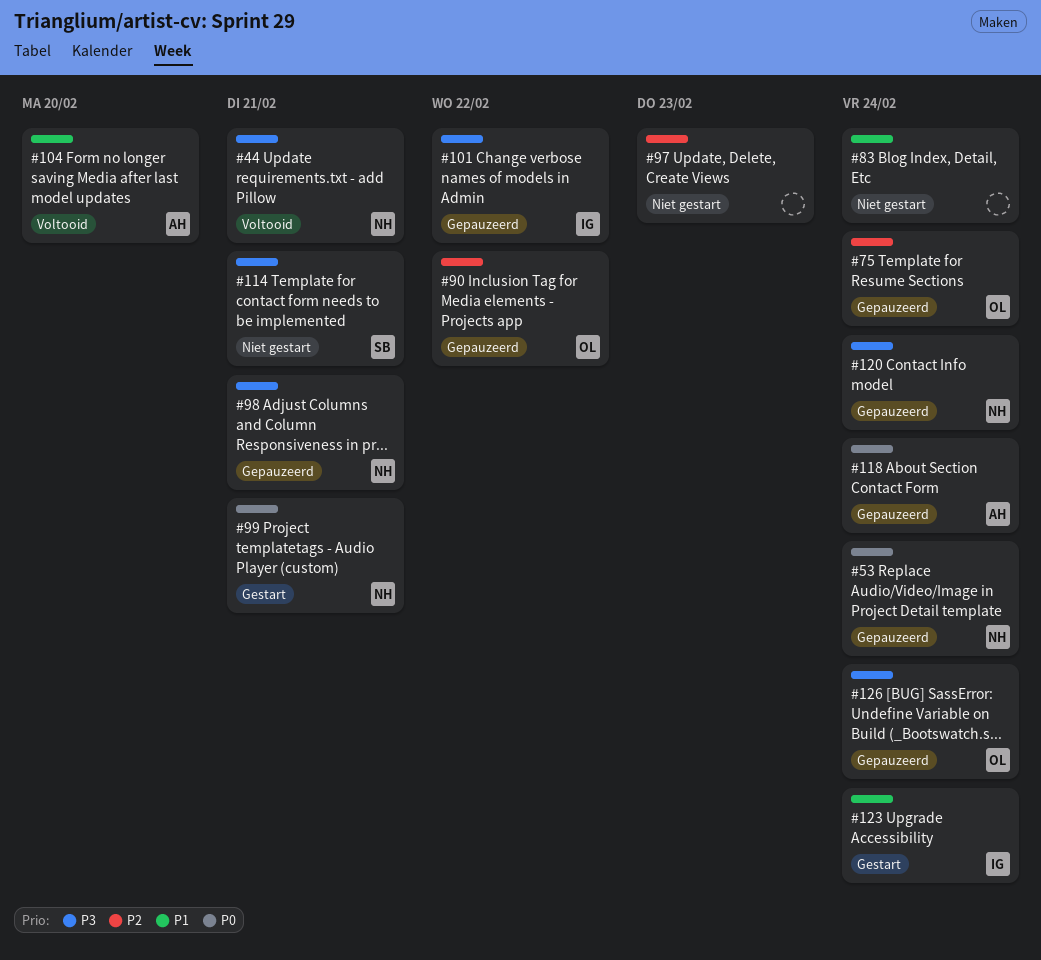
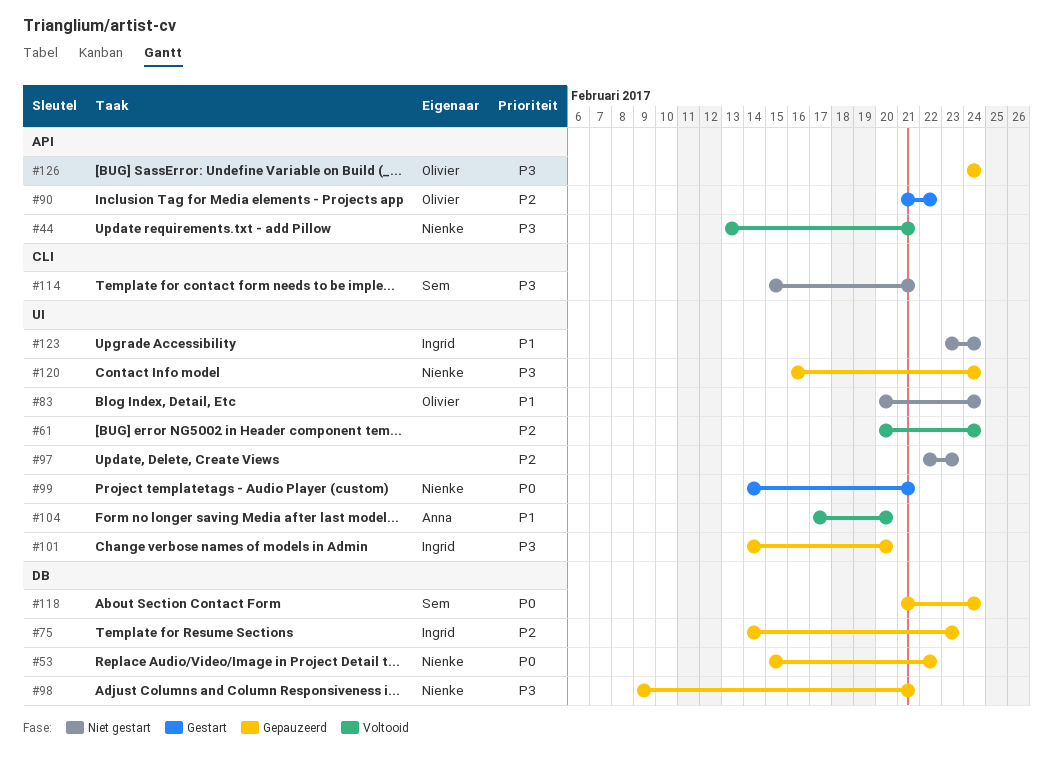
#53, due: Feb 24 -> Feb 22
#61: none -> present
#75, owner: Olivier -> Ingrid
#75, due: Feb 24 -> Feb 23
#83, owner: none -> Olivier
#90, status: Gepauzeerd -> Gestart
#101, due: Feb 22 -> Feb 20
#118, owner: Anna -> Sem
#123, status: Gestart -> Niet gestart

